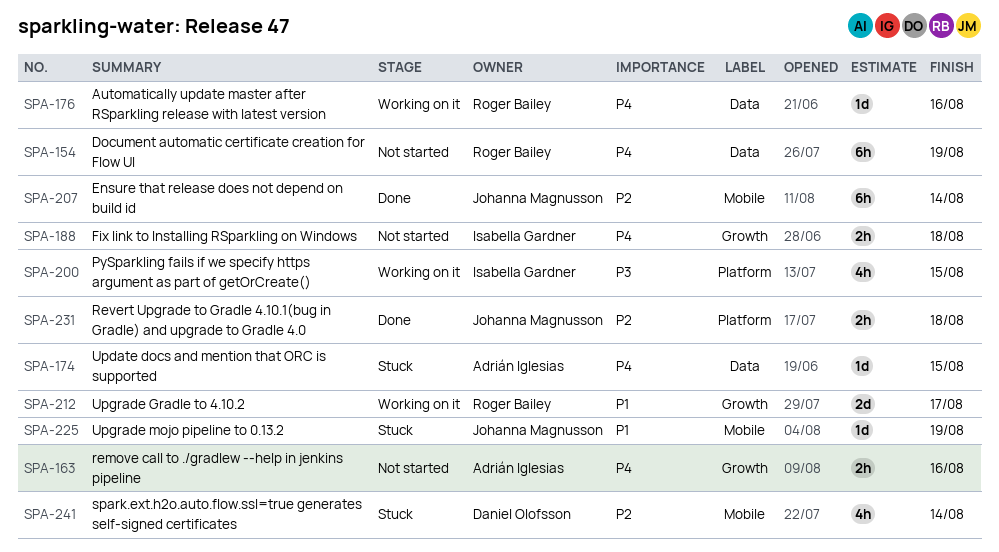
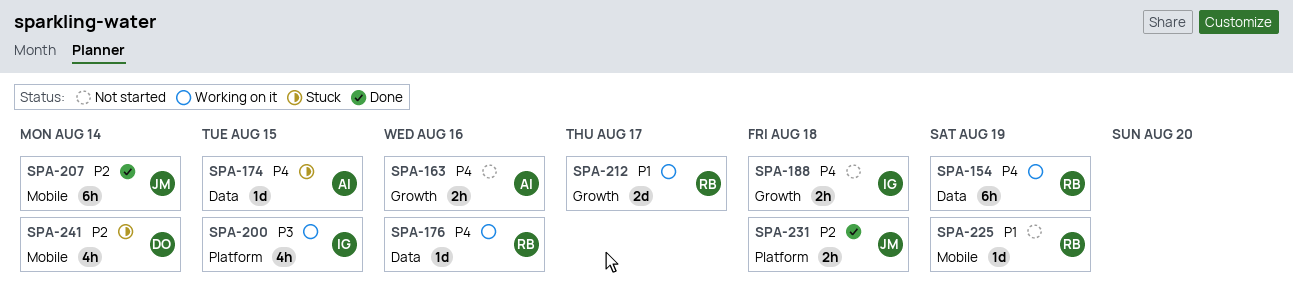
SPA-154, status: Not started -> Working on it
SPA-225, status: Stuck -> Not started
SPA-225, owner: Johanna Magnusson -> Roger Bailey

